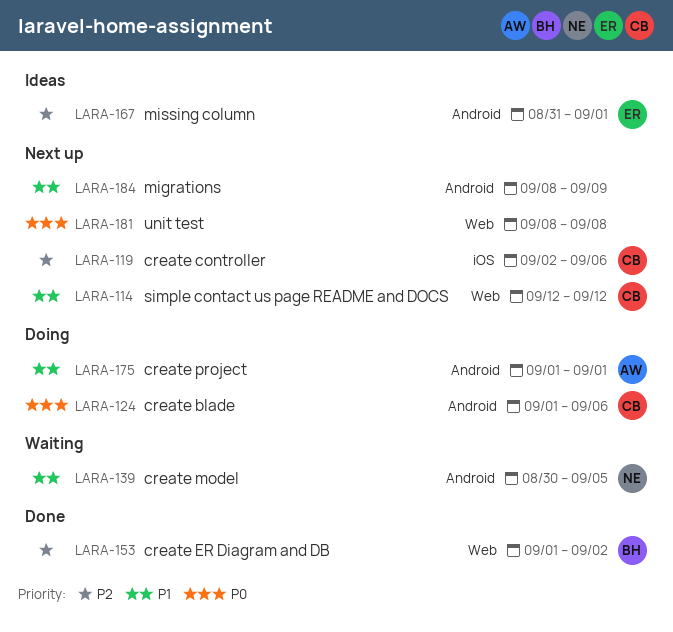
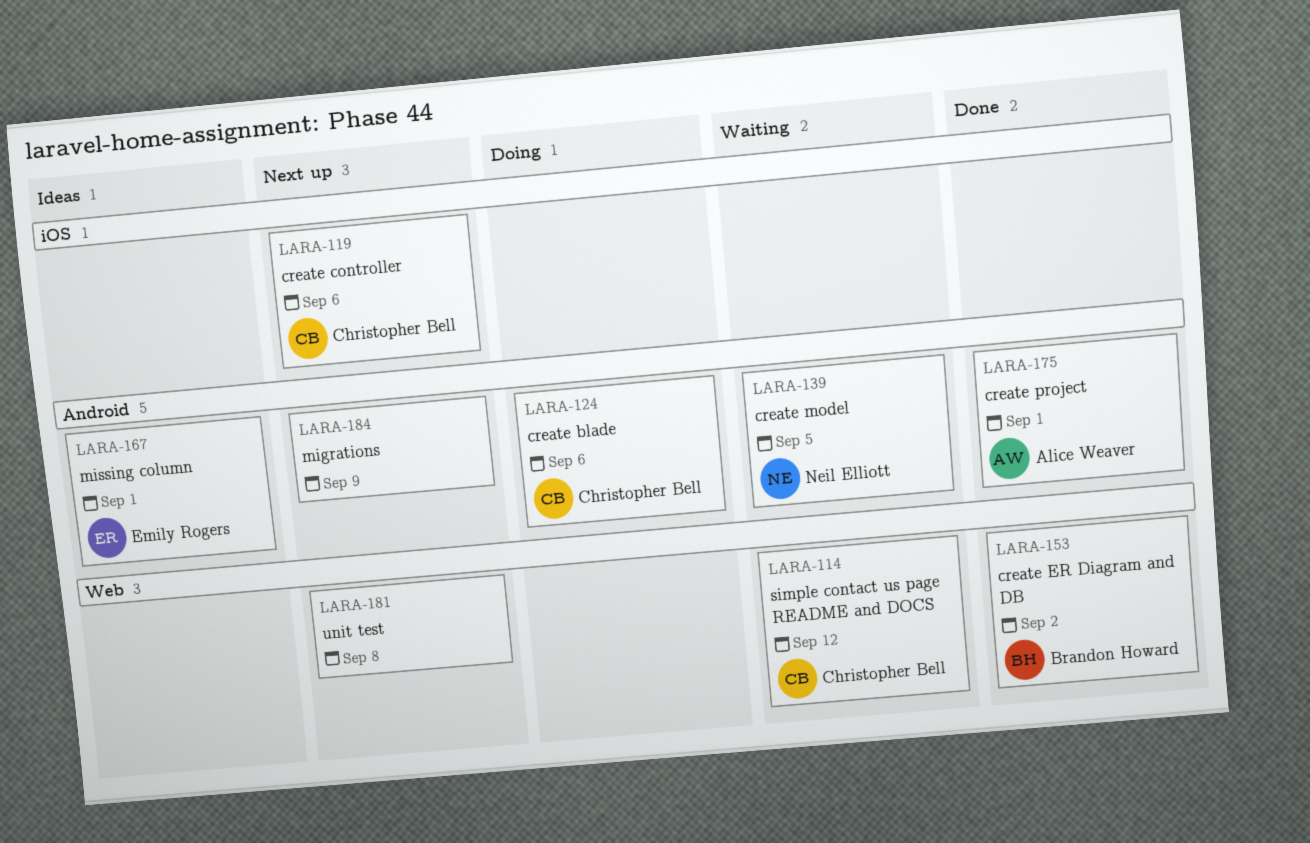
LARA-114, status: Next up -> Waiting
LARA-175, status: Doing -> Done

